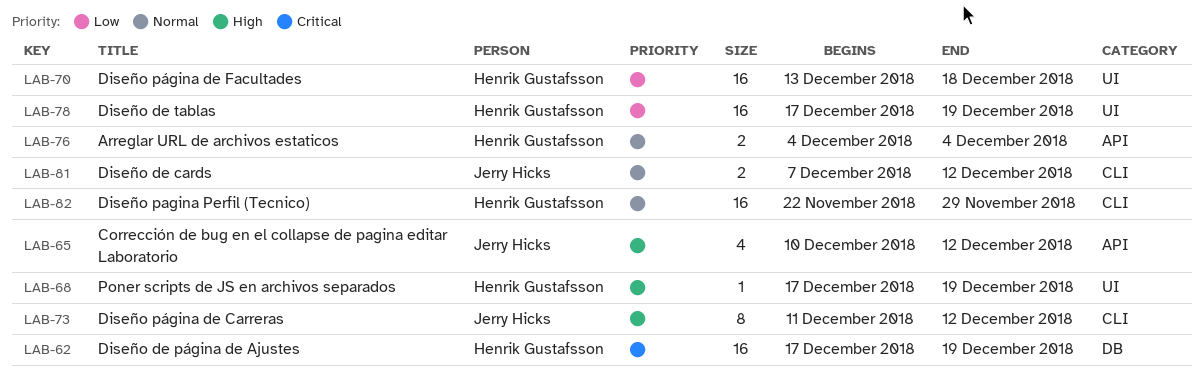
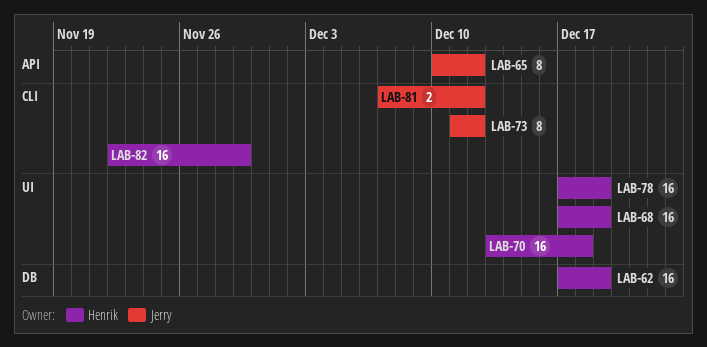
LAB-65, estimate: 4 -> 8
LAB-68, estimate: 1 -> 16
LAB-76: present -> none

